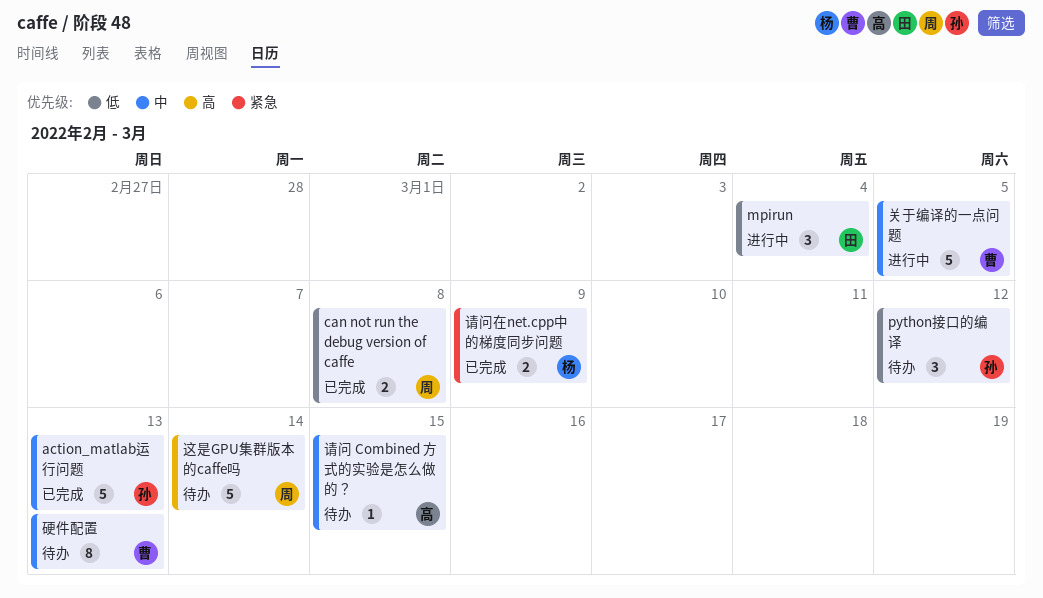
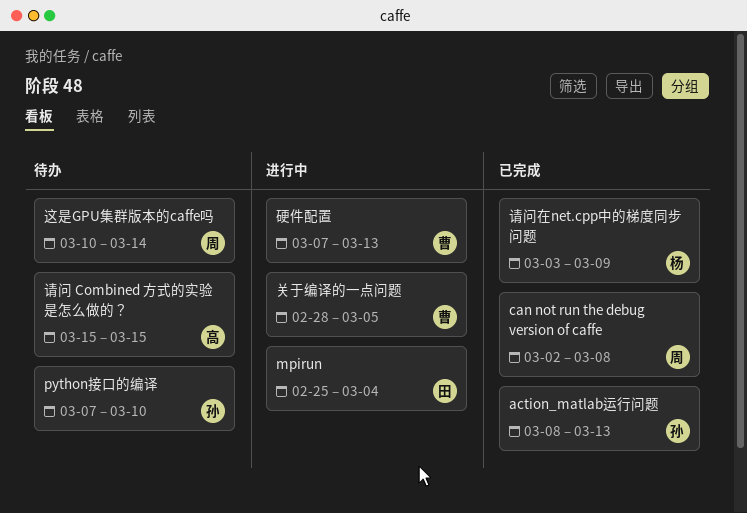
python接口的编译, due: Mar 12 -> Mar 10
硬件配置, status: 待办 -> 进行中

